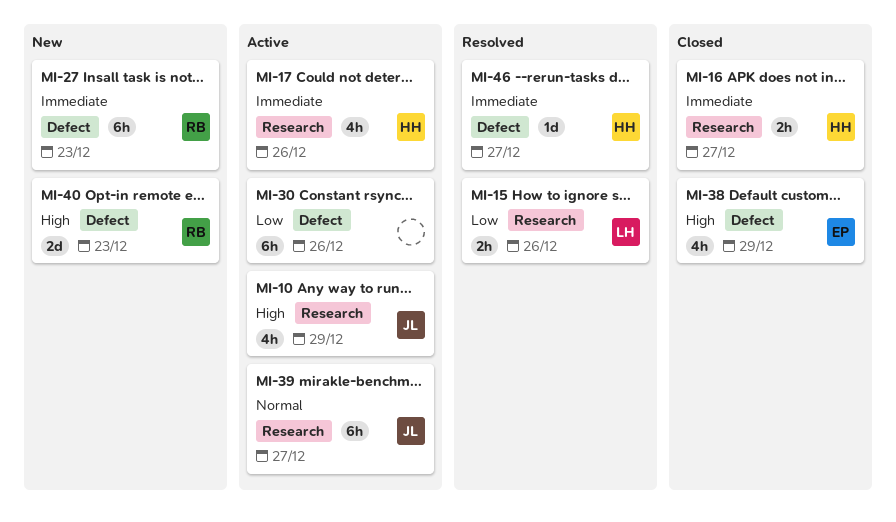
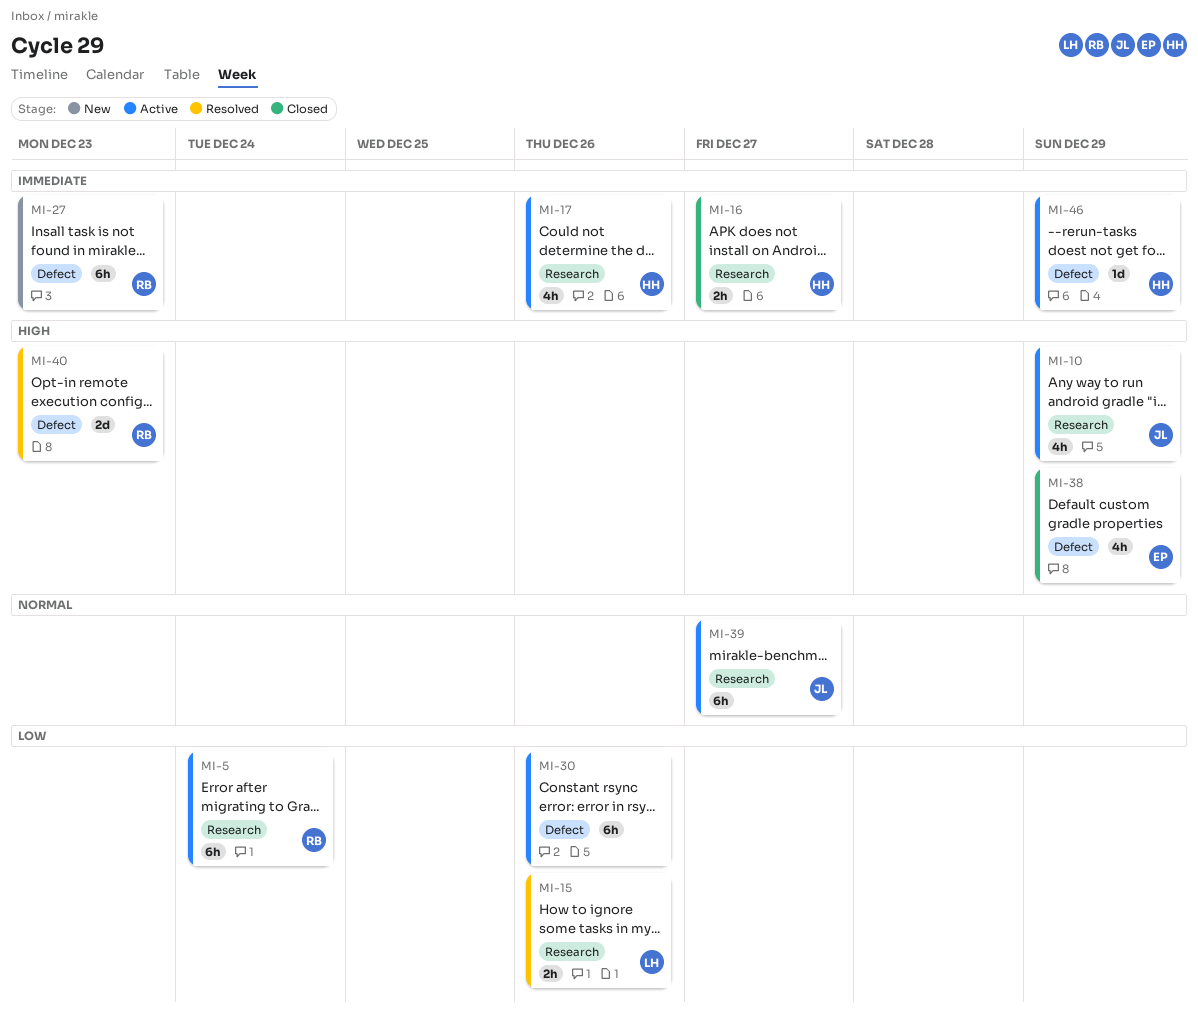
MI-5: none -> present
MI-40, status: New -> Resolved
MI-46, status: Resolved -> Active
MI-46, due: Dec 27 -> Dec 29

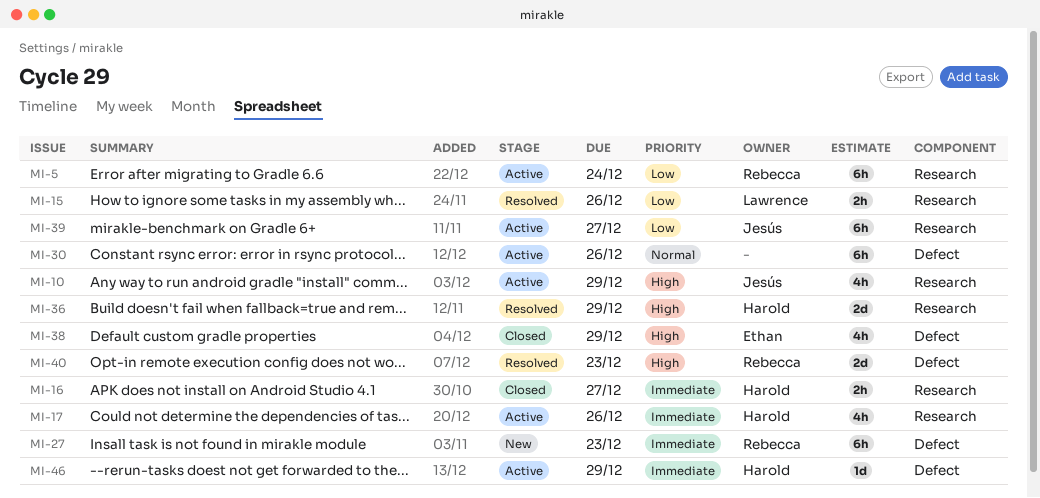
MI-30, priority: Low -> Normal
MI-36: none -> present
MI-39, priority: Normal -> Low

